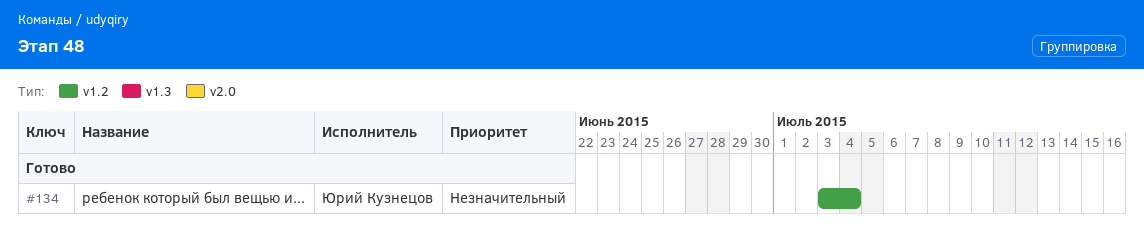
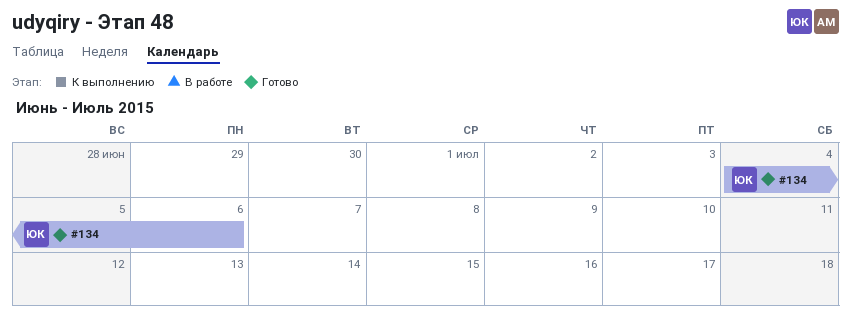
#134, start: Jul 3 -> Jul 4
#134, due: Jul 4 -> Jul 6

